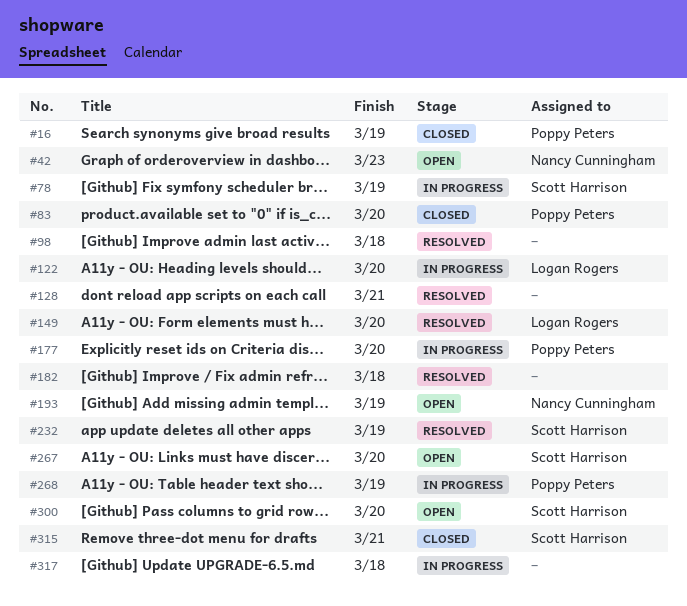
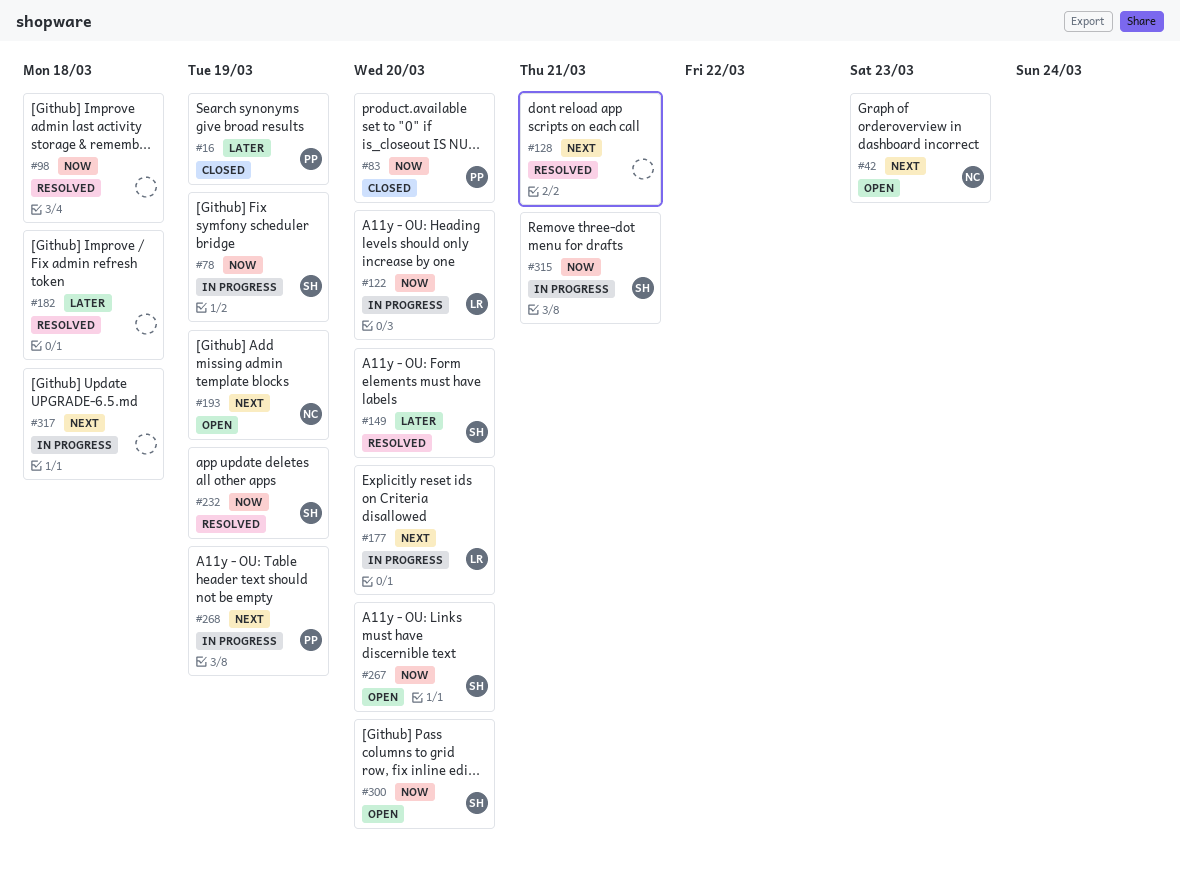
#149, owner: Logan Rogers -> Scott Harrison
#177, owner: Poppy Peters -> Logan Rogers
#315, status: Closed -> In progress

